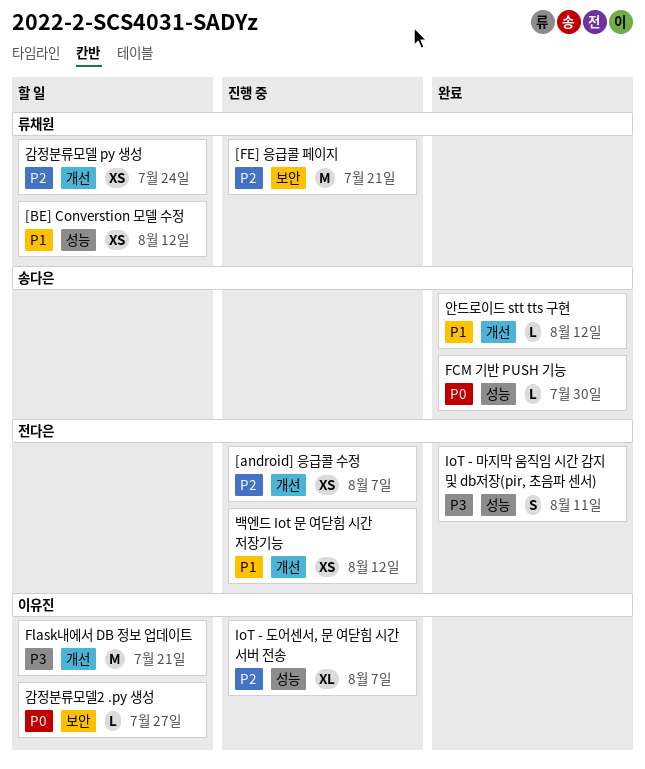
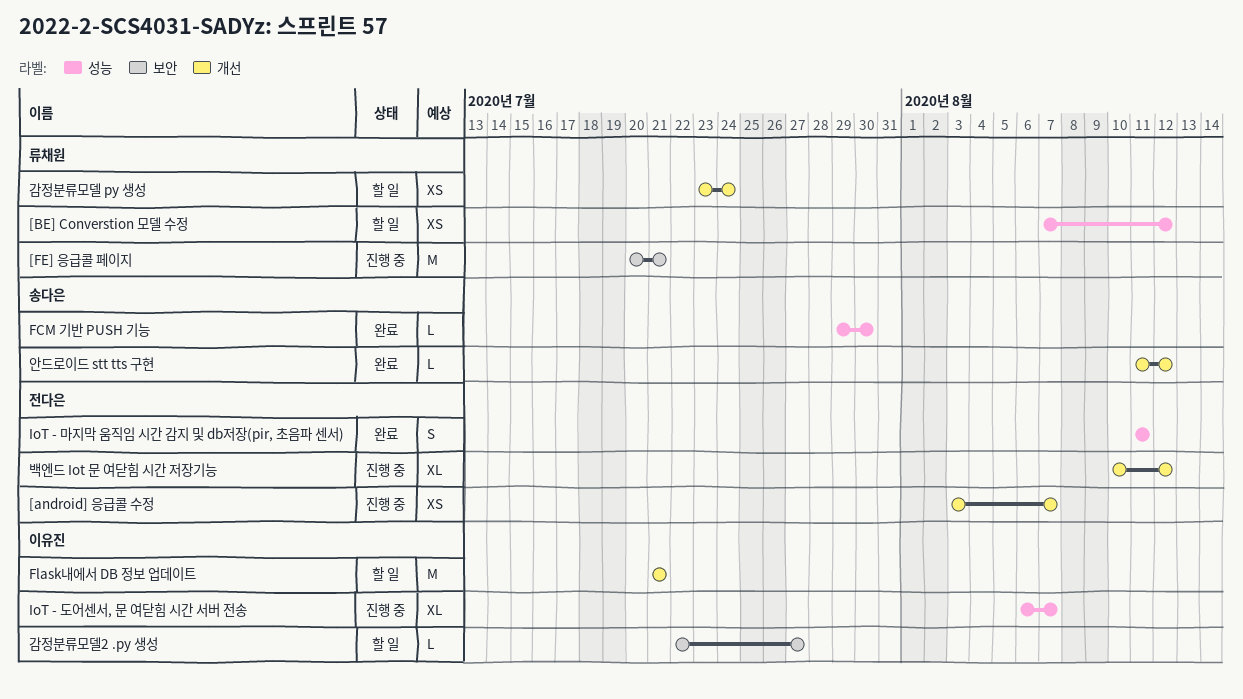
백엔드 Iot 문 여닫힘 시간 저장기능, estimate: XS -> XL

